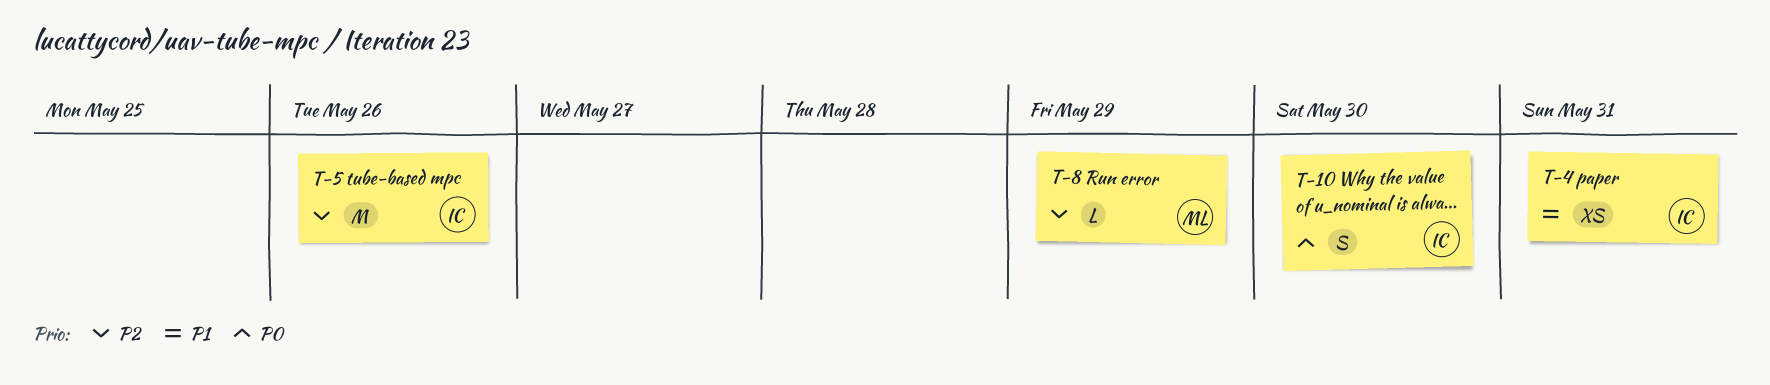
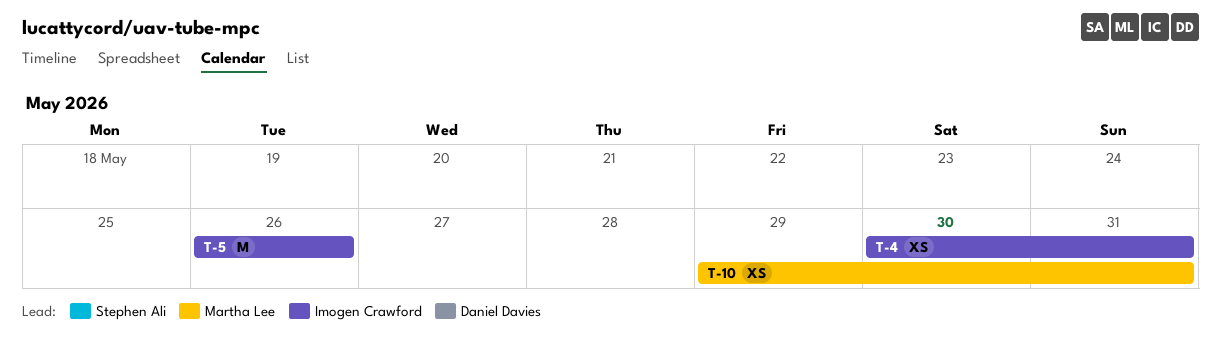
T-8: present -> none
T-10, owner: Imogen Crawford -> Martha Lee
T-10, estimate: S -> XS
T-10, due: May 30 -> May 31

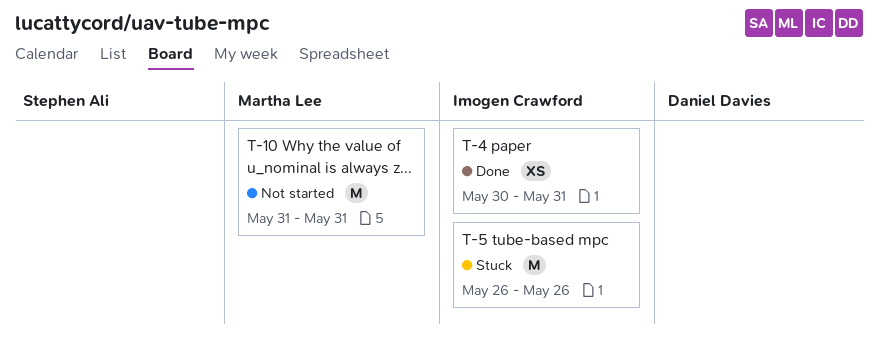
T-10, estimate: XS -> M
T-10, start: May 29 -> May 31

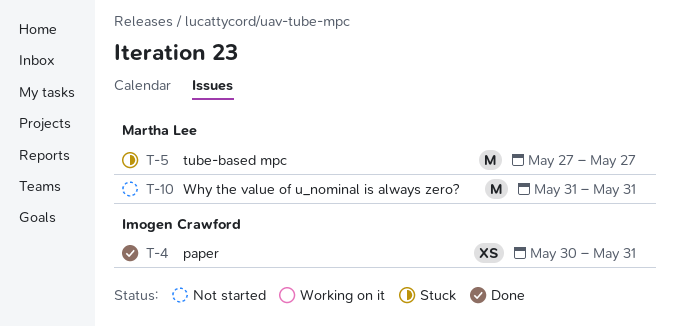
T-5, owner: Imogen Crawford -> Martha Lee
T-5, start: May 26 -> May 27
T-5, due: May 26 -> May 27

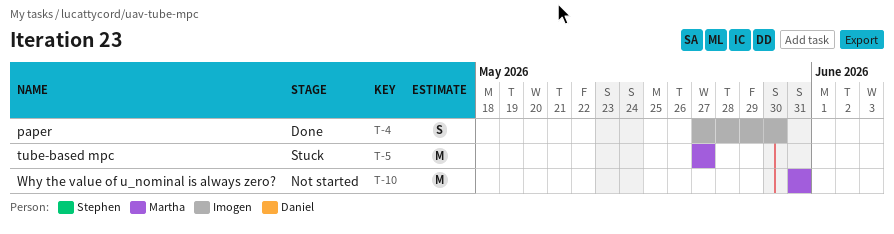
T-4, estimate: XS -> S
T-4, start: May 30 -> May 27
T-4, due: May 31 -> May 30

